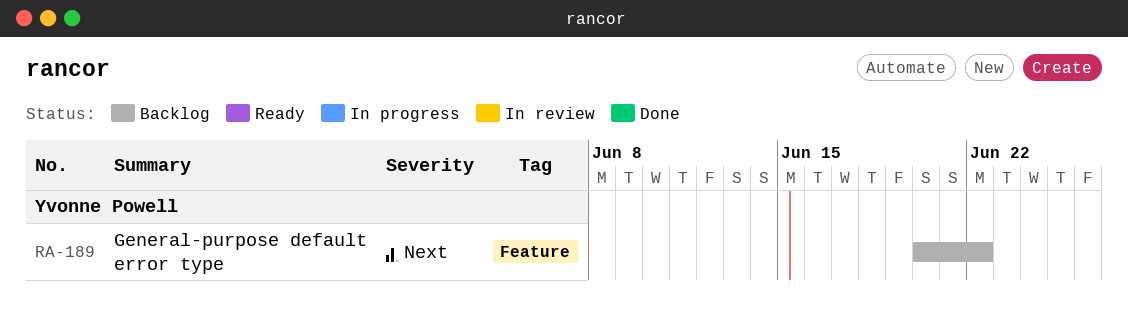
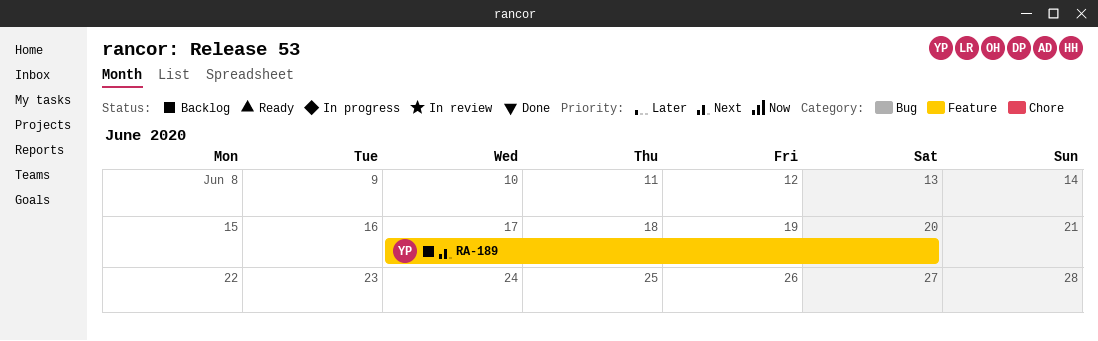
RA-189, start: Jun 20 -> Jun 17
RA-189, due: Jun 22 -> Jun 20

